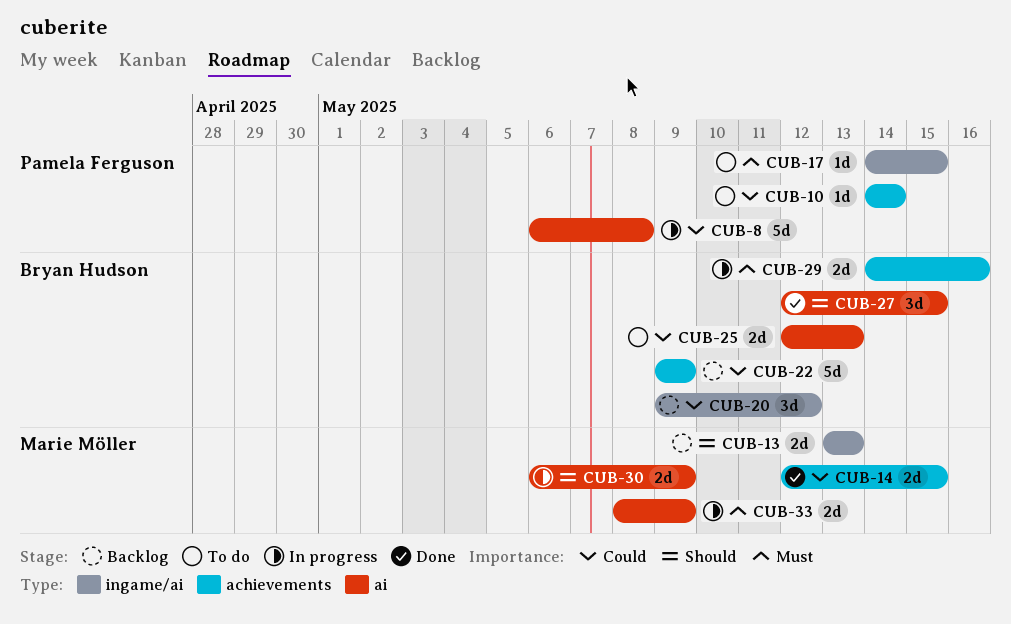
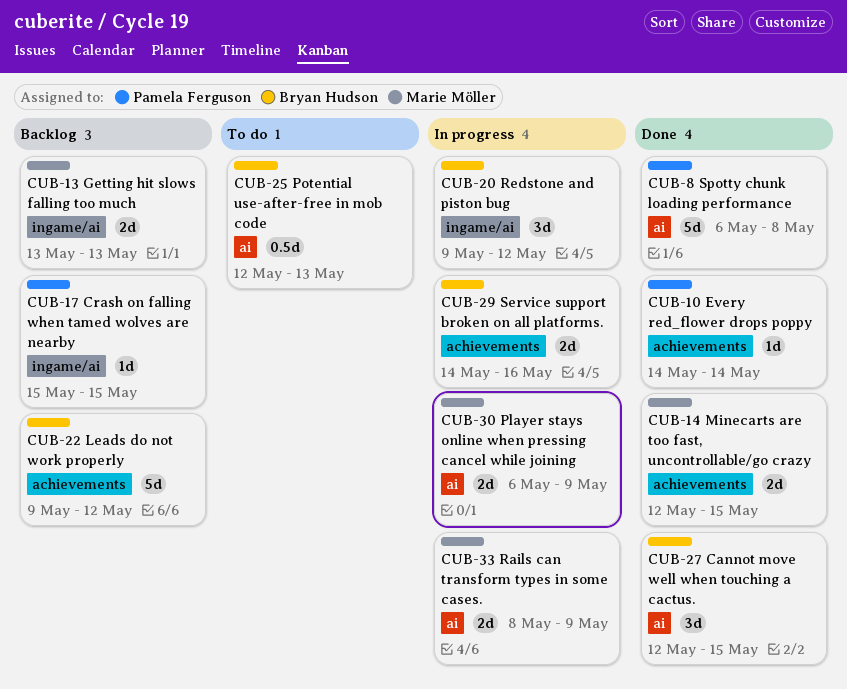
CUB-8, status: In progress -> Done
CUB-10, status: To do -> Done
CUB-17, status: To do -> Backlog
CUB-17, start: May 14 -> May 15
CUB-20, status: Backlog -> In progress
CUB-22, due: May 9 -> May 12
CUB-25, estimate: 2d -> 0.5d

